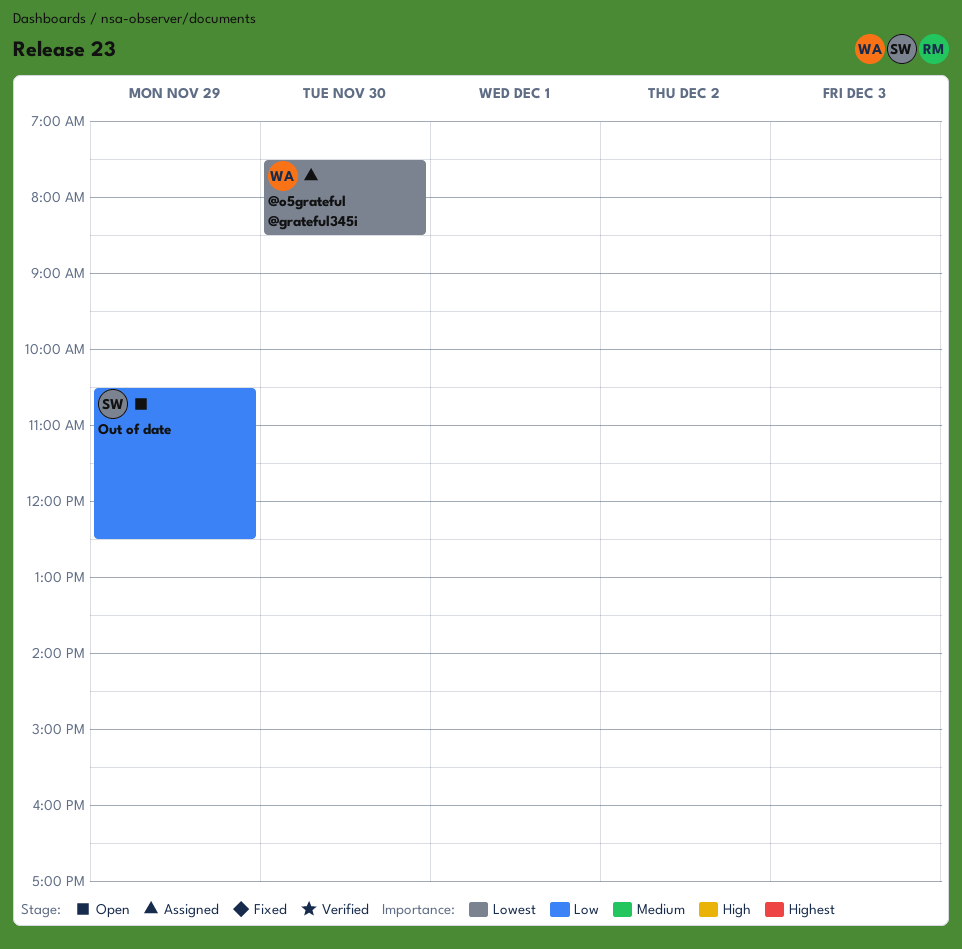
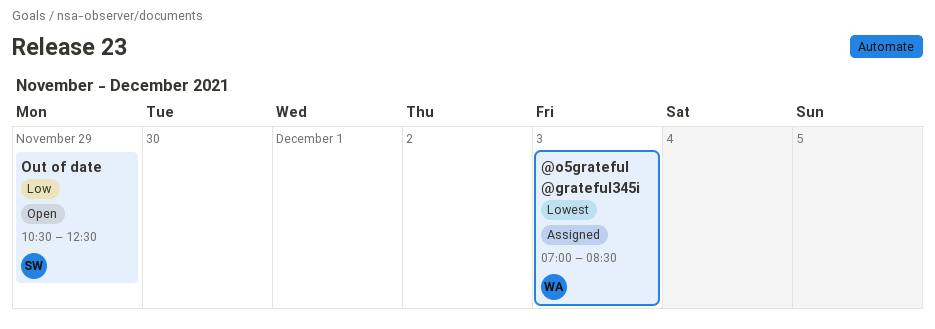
@o5grateful @grateful345i, day: Nov 30 -> Dec 3
@o5grateful @grateful345i, begins: 07:30 -> 07:00

